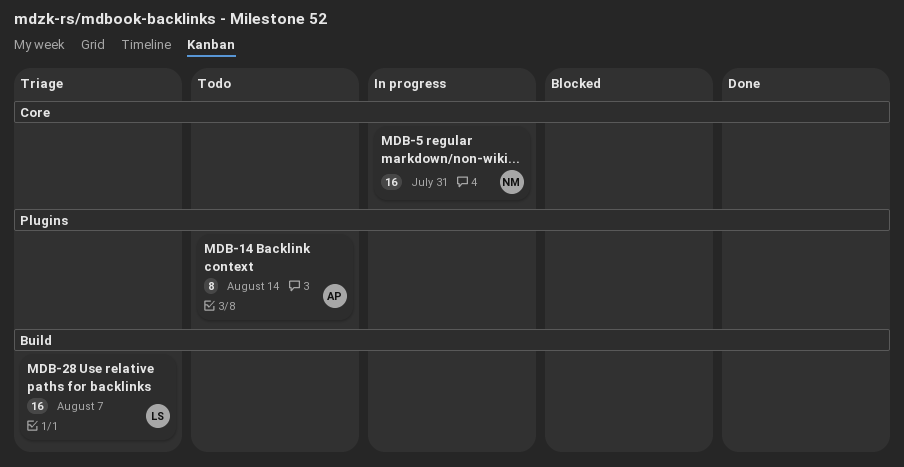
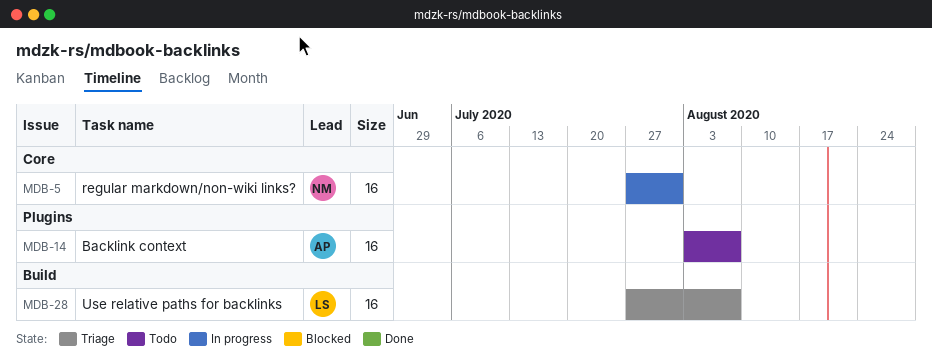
MDB-14, estimate: 8 -> 16
MDB-14, due: Aug 14 -> Aug 7

